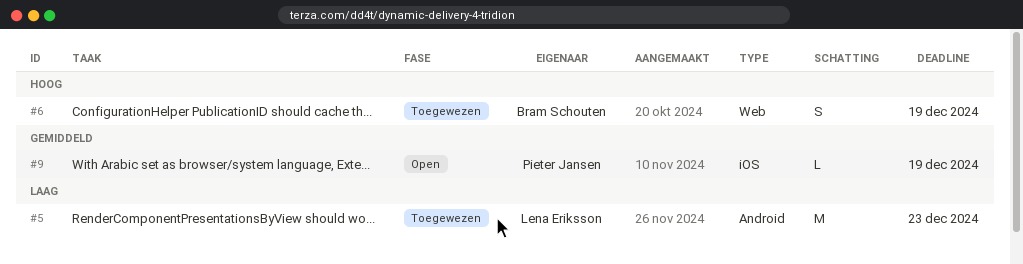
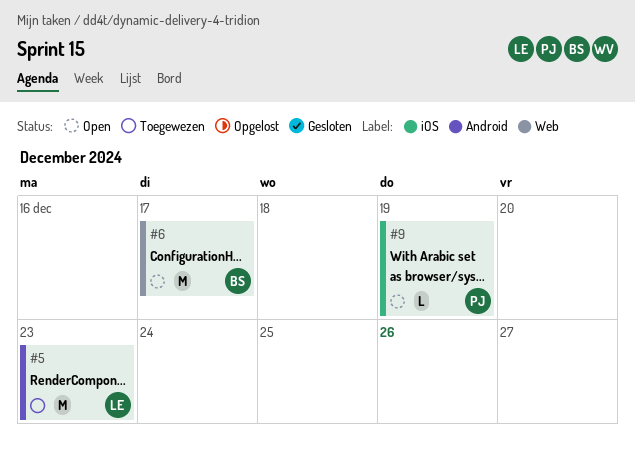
#6, status: Toegewezen -> Open
#6, estimate: S -> M
#6, due: Dec 19 -> Dec 17

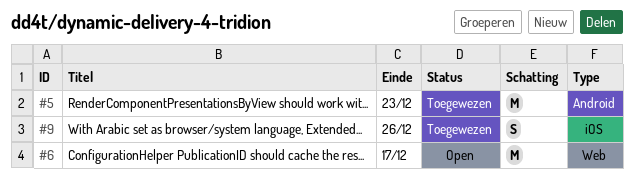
#9, status: Open -> Toegewezen
#9, estimate: L -> S
#9, due: Dec 19 -> Dec 26

